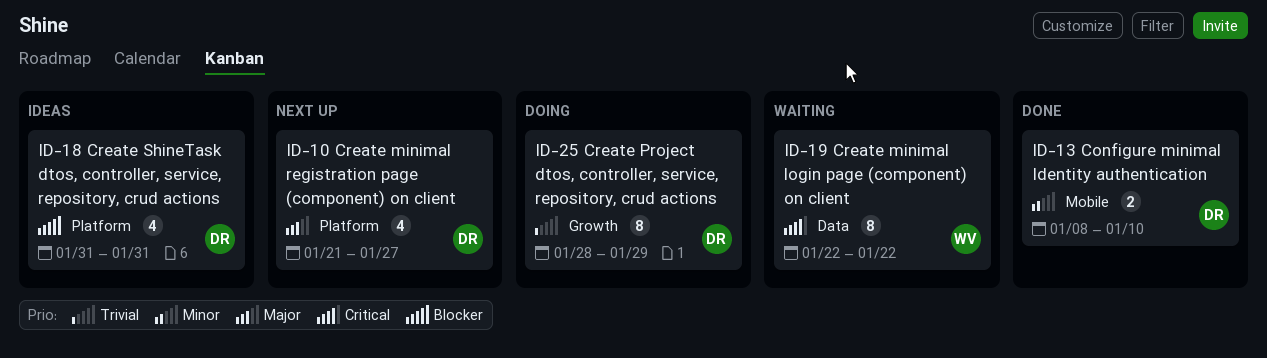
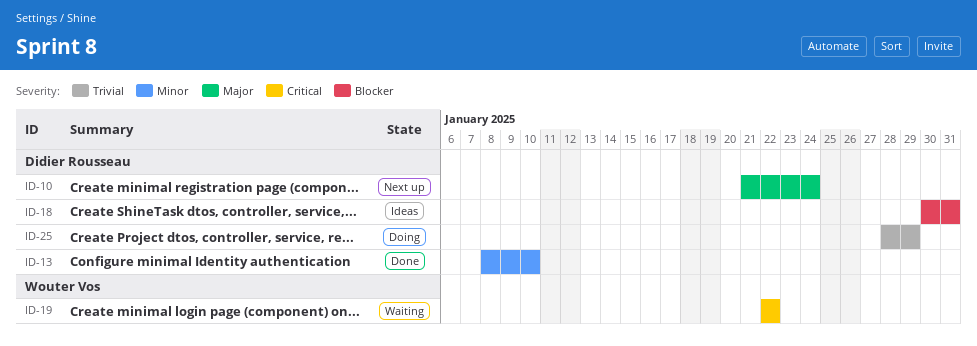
ID-10, due: Jan 27 -> Jan 24
ID-18, start: Jan 31 -> Jan 30

